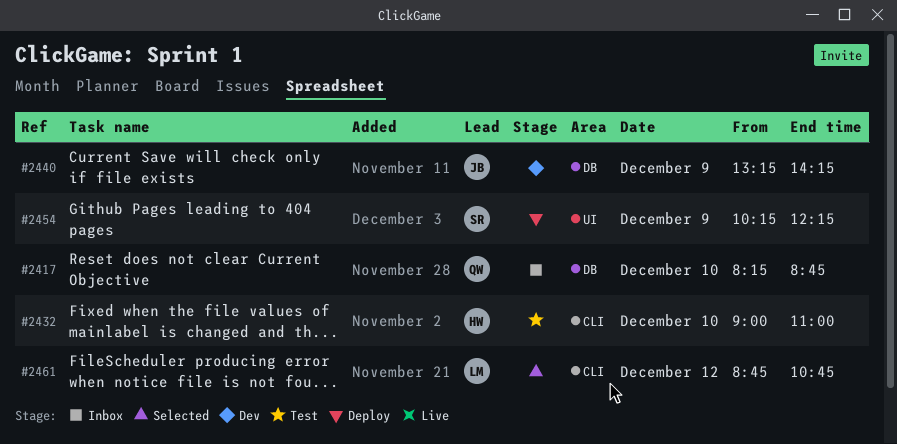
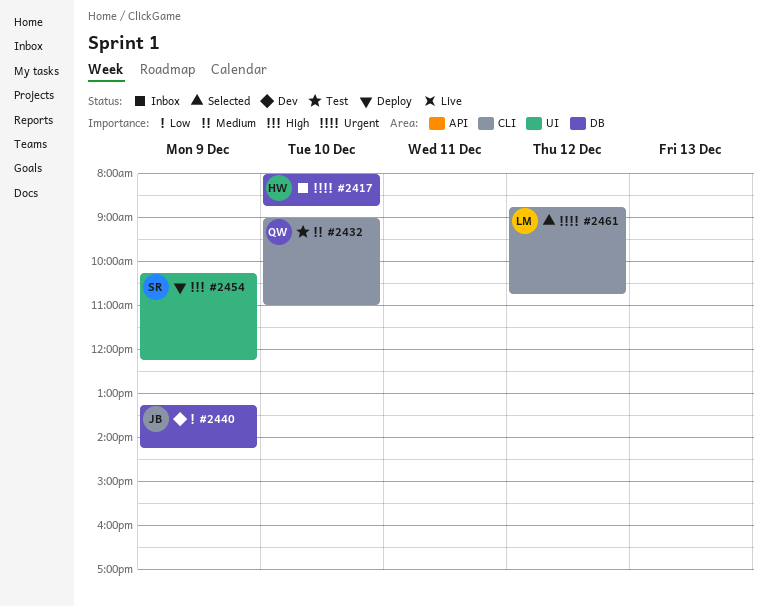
#2417, owner: QW -> HW
#2417, begins: 08:15 -> 08:00
#2432, owner: HW -> QW

